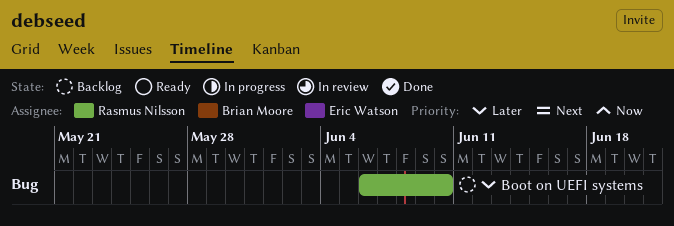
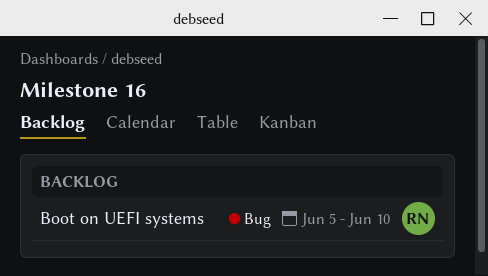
Boot on UEFI systems, start: Jun 6 -> Jun 5

